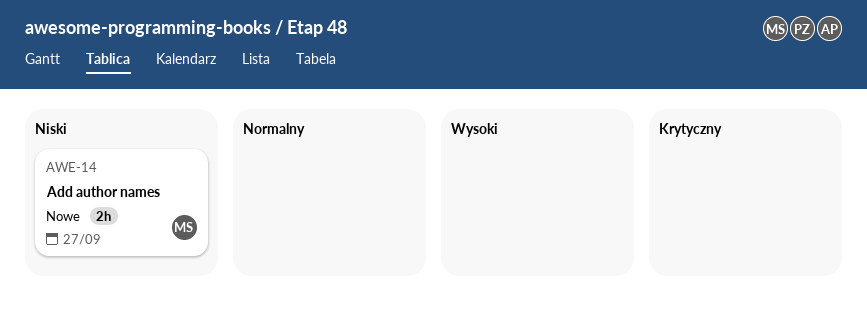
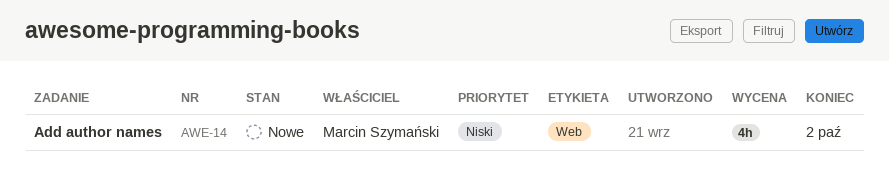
AWE-14, estimate: 2h -> 4h
AWE-14, due: Sep 27 -> Oct 2

